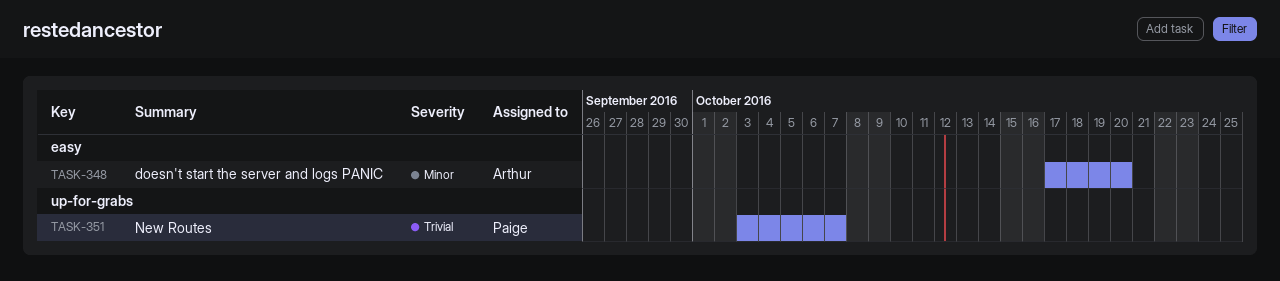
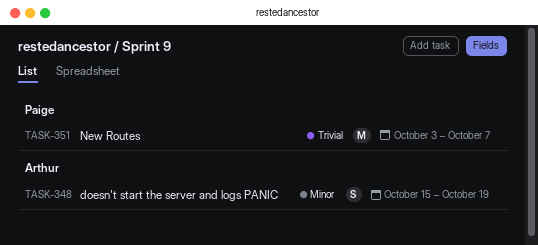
TASK-348, start: Oct 17 -> Oct 15
TASK-348, due: Oct 20 -> Oct 19

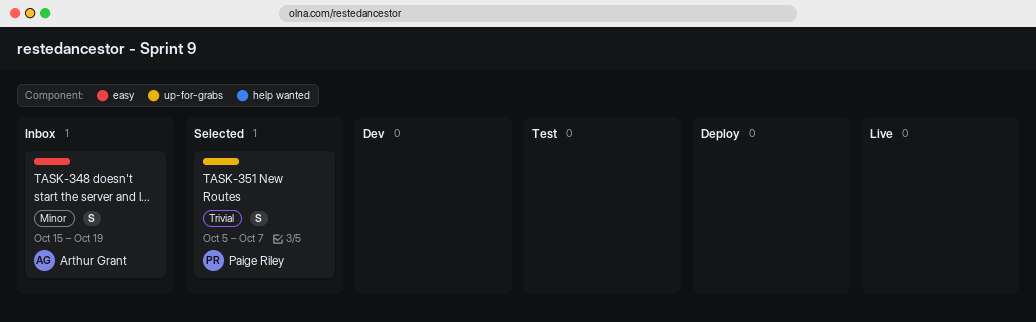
TASK-351, estimate: M -> S
TASK-351, start: Oct 3 -> Oct 5

